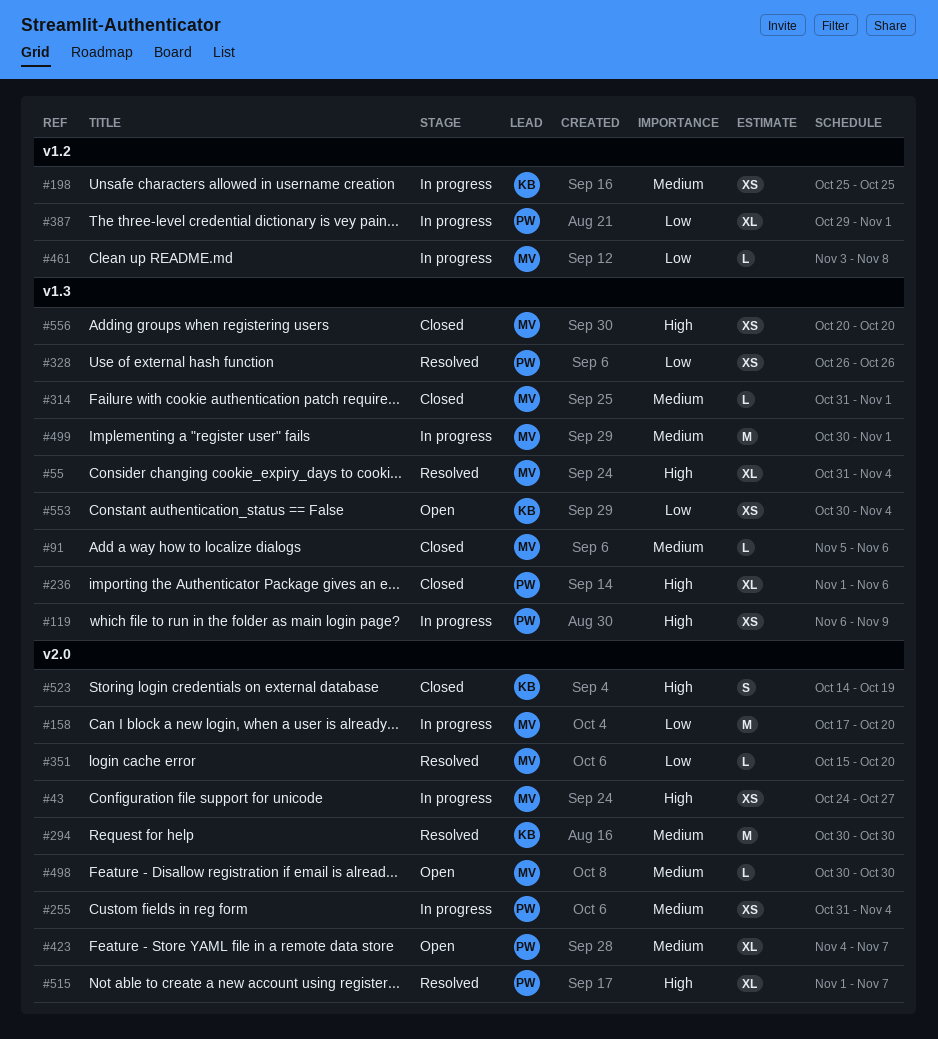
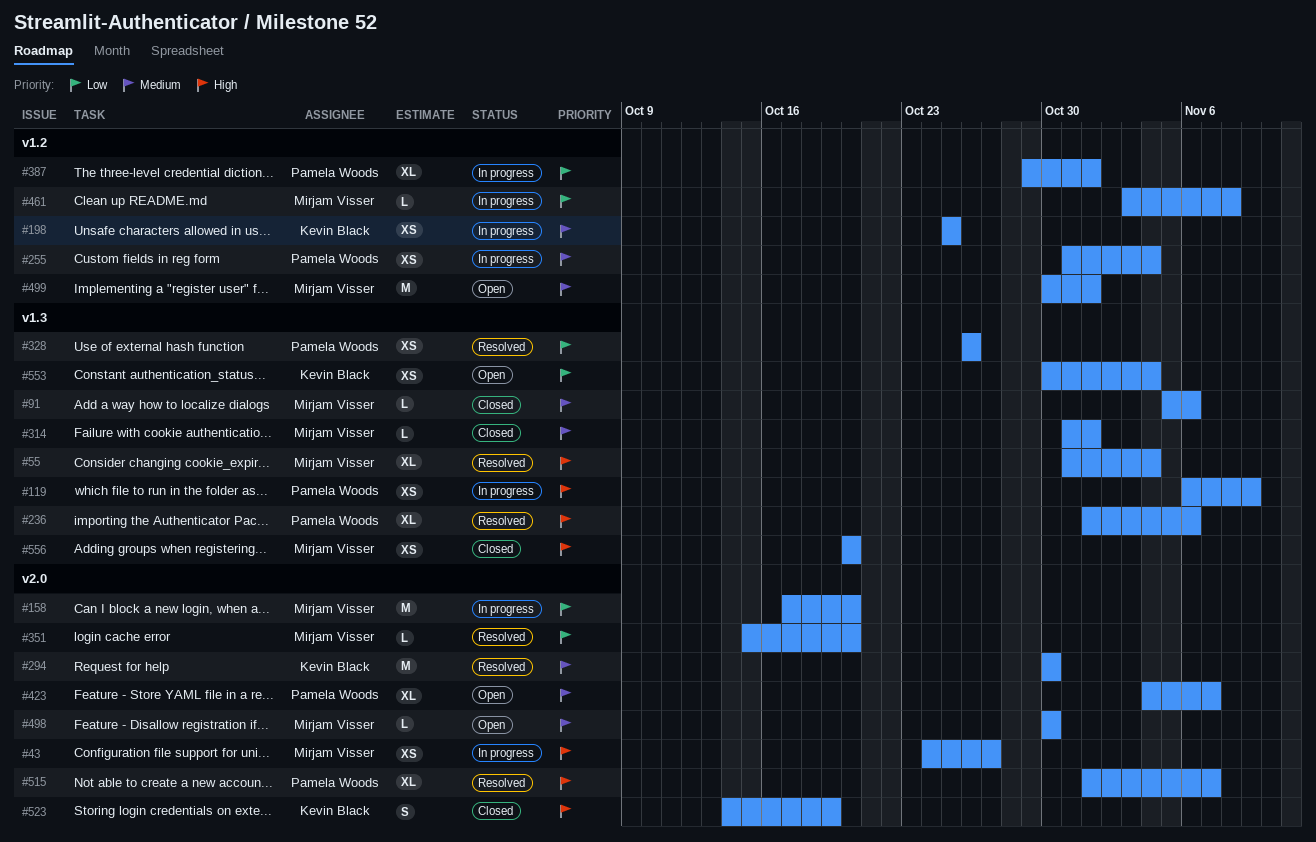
#236, status: Closed -> Resolved
#255, label: v2.0 -> v1.2
#499, status: In progress -> Open
#499, label: v1.3 -> v1.2

